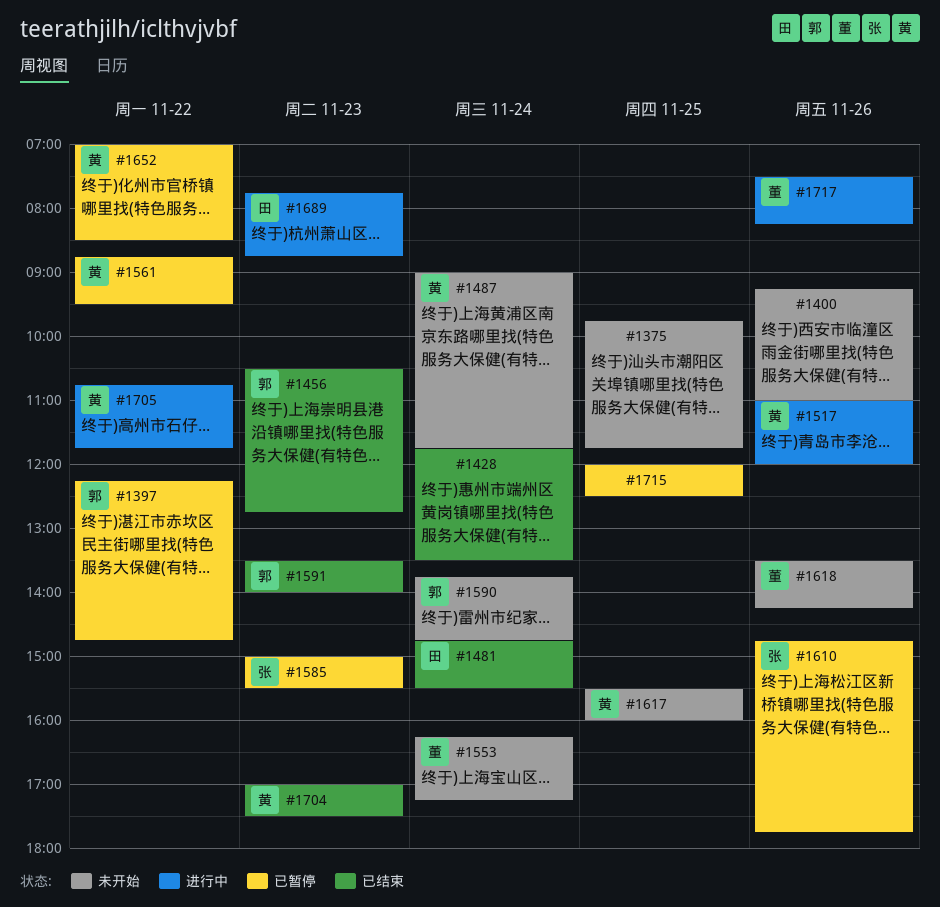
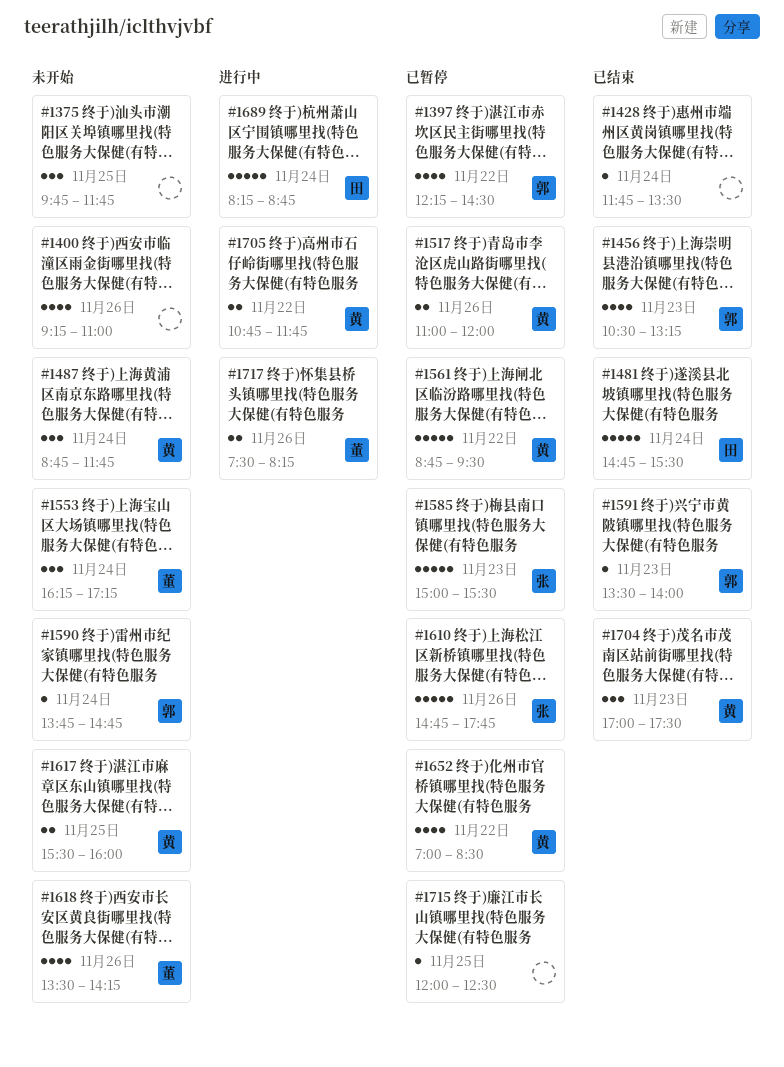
#1397, ends: 14:45 -> 14:30
#1456, ends: 12:45 -> 13:15
#1487, begins: 09:00 -> 08:45
#1517, status: 进行中 -> 已暂停
#1689, day: Nov 23 -> Nov 24
#1689, begins: 07:45 -> 08:15

